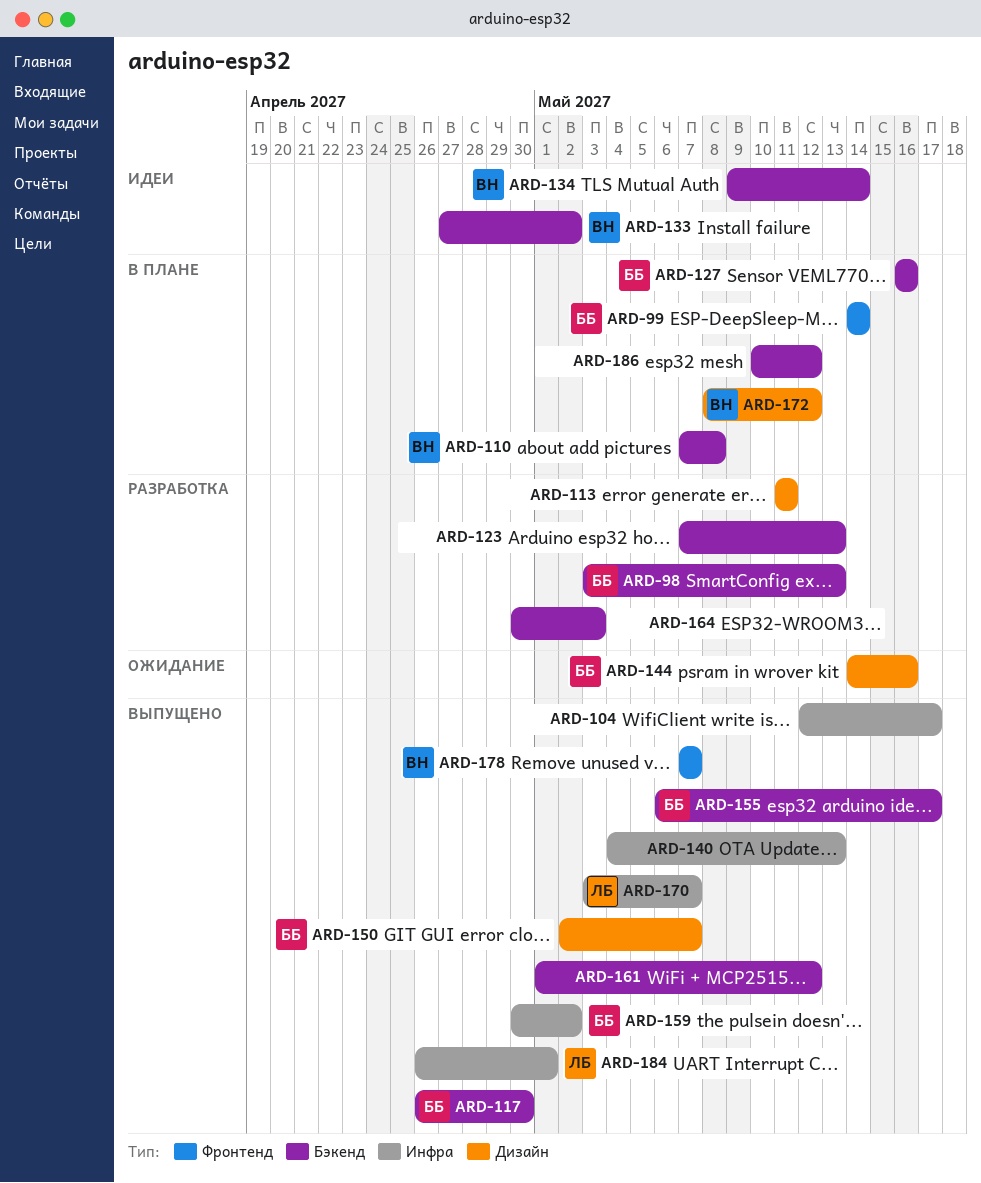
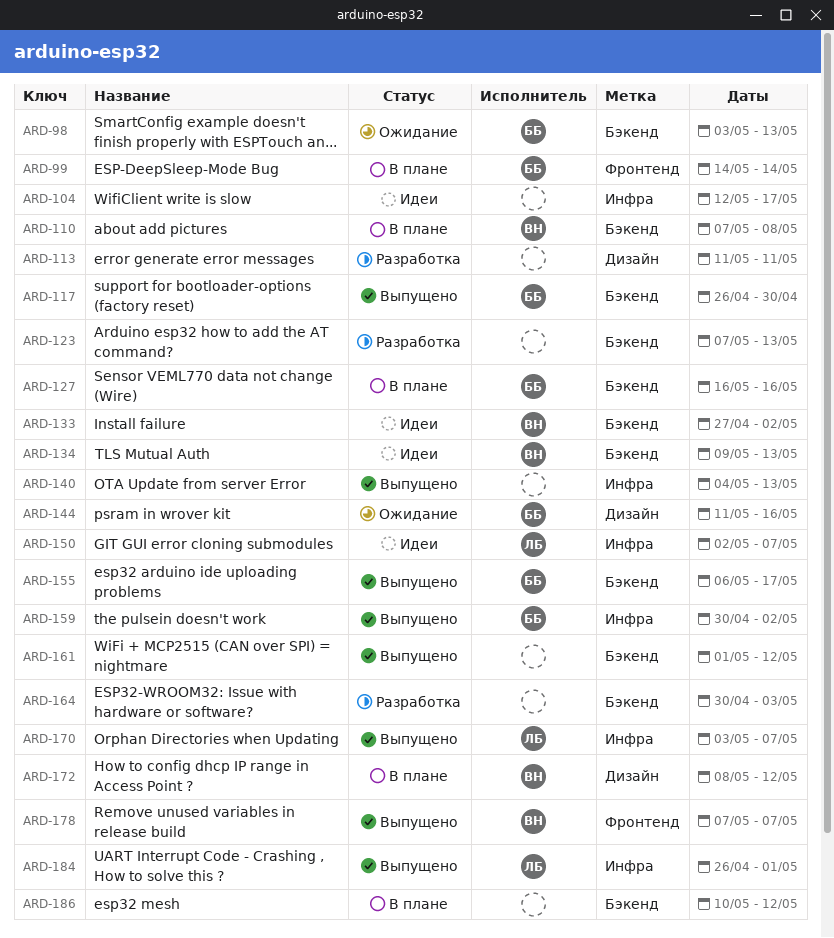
ARD-98, status: Разработка -> Ожидание
ARD-104, status: Выпущено -> Идеи
ARD-134, due: May 14 -> May 13
ARD-144, start: May 14 -> May 11
ARD-150, status: Выпущено -> Идеи
ARD-150, owner: ББ -> ЛБ
ARD-150, label: Дизайн -> Инфра

